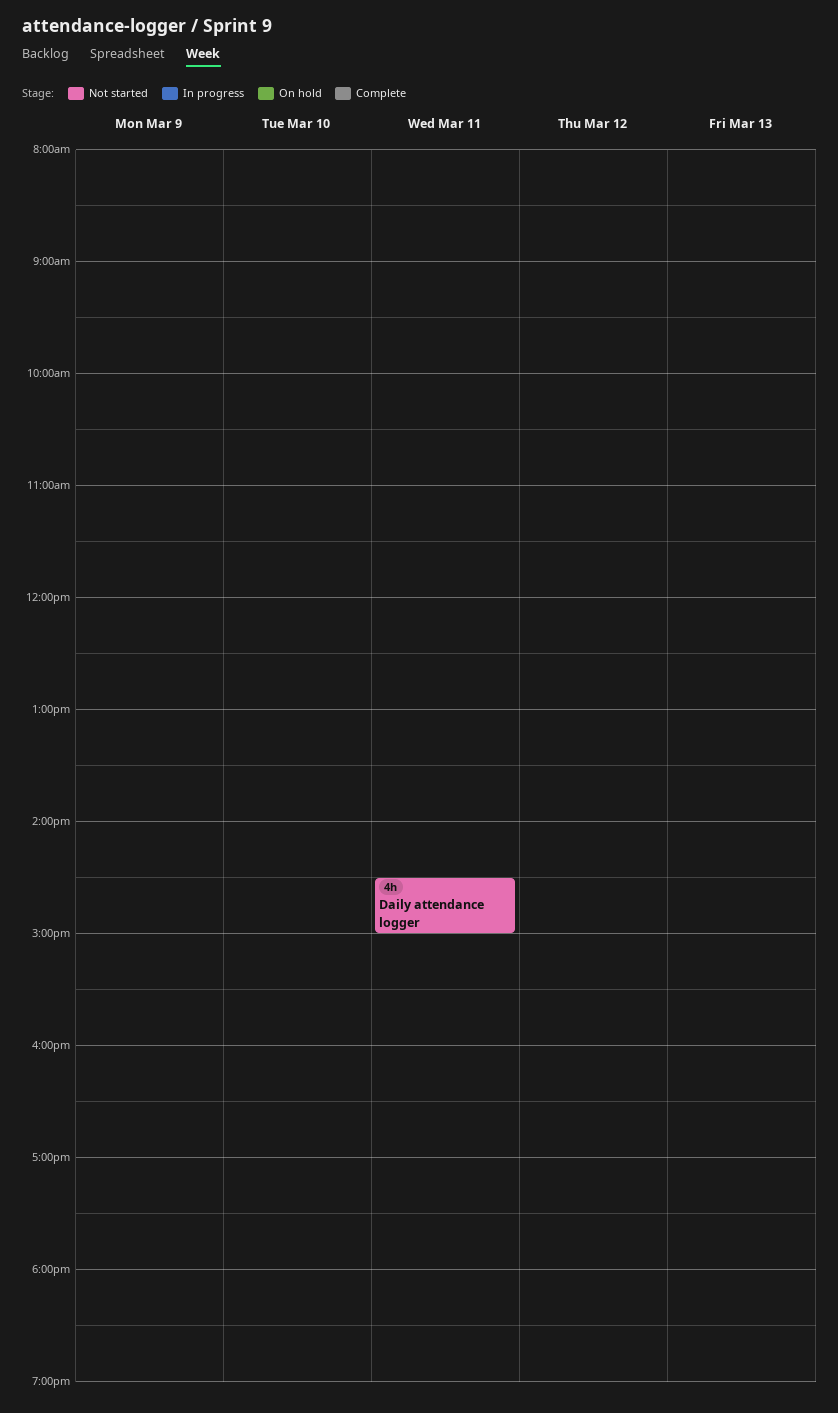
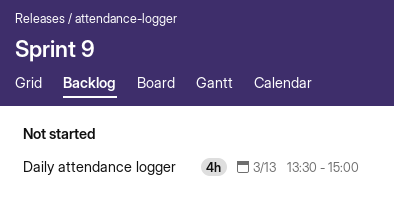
Daily attendance logger, day: Mar 11 -> Mar 13
Daily attendance logger, begins: 14:30 -> 13:30

